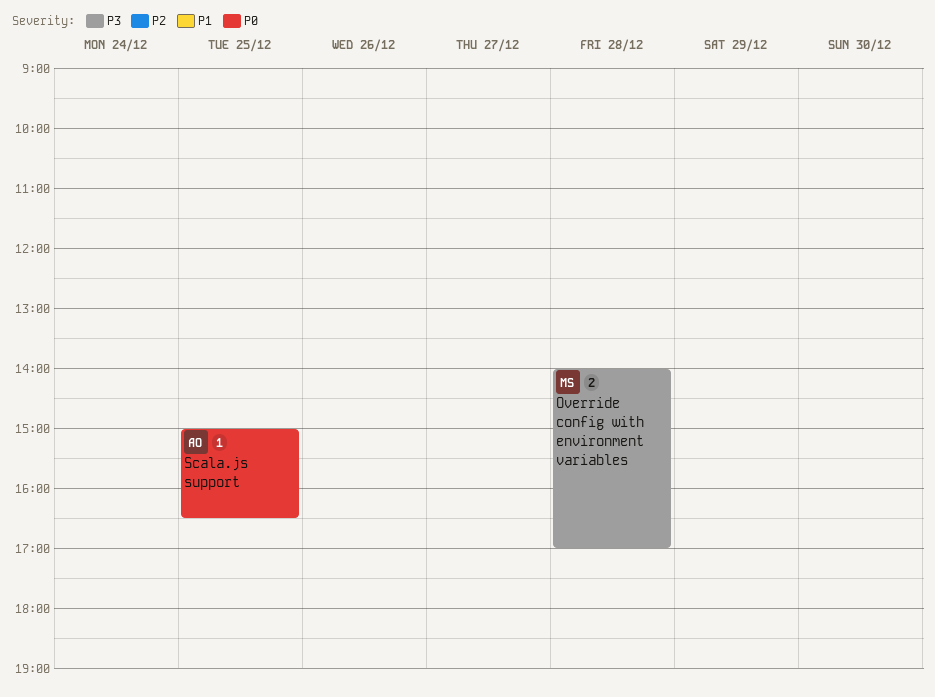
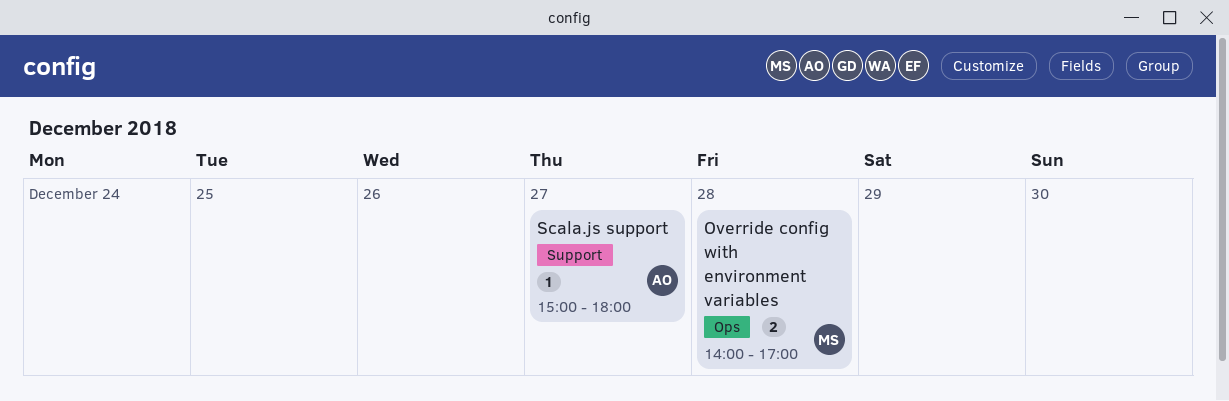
Scala.js support, day: Dec 25 -> Dec 27
Scala.js support, ends: 16:30 -> 18:00

